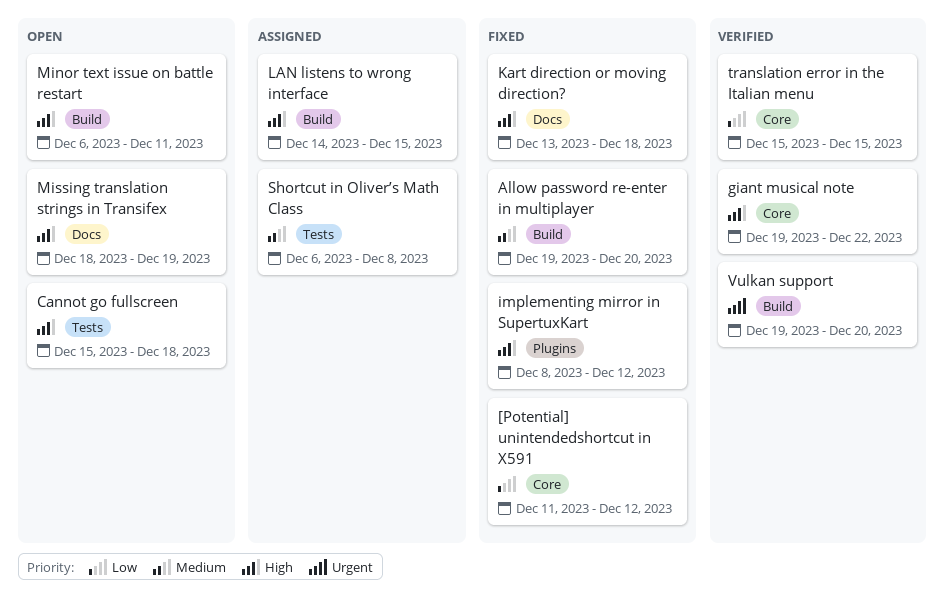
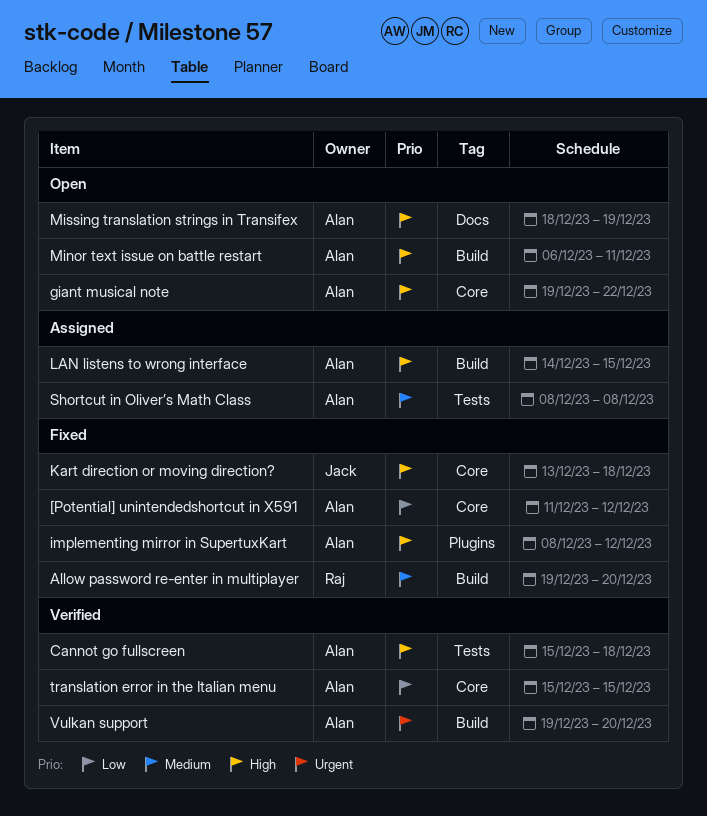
Cannot go fullscreen, status: Open -> Verified
giant musical note, status: Verified -> Open
Kart direction or moving direction?, label: Docs -> Core
Shortcut in Oliver’s Math Class, start: Dec 6 -> Dec 8

